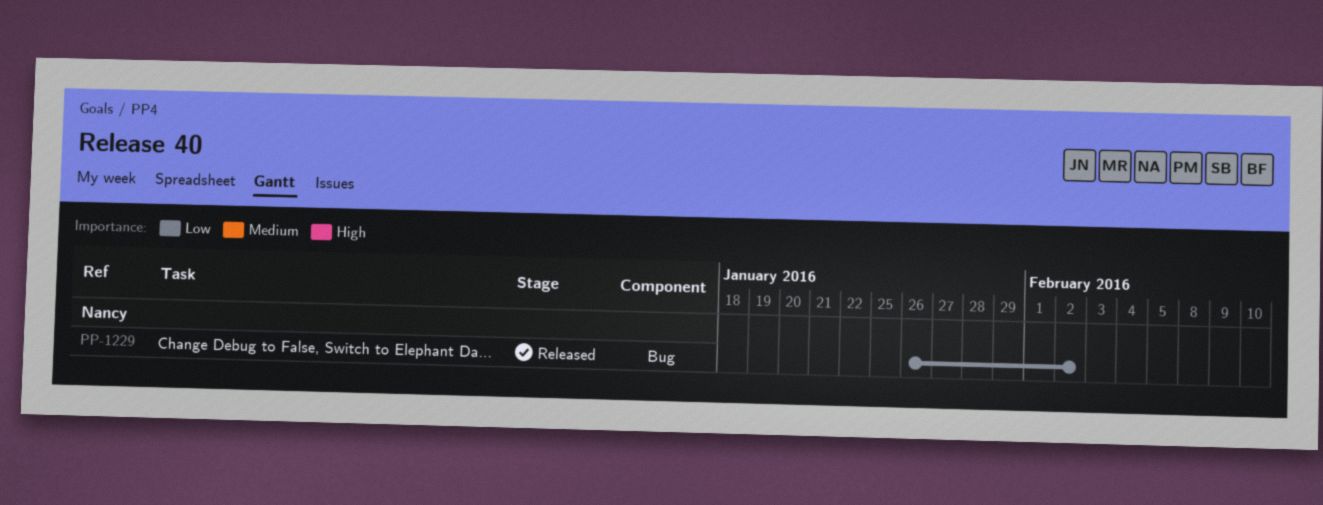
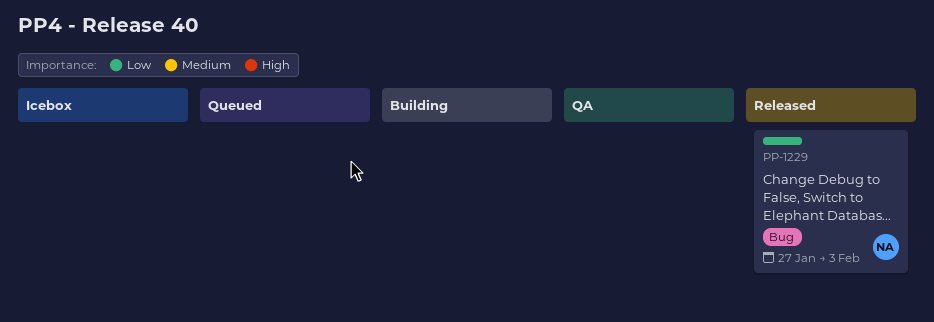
PP-1229, start: Jan 26 -> Jan 27
PP-1229, due: Feb 2 -> Feb 3

